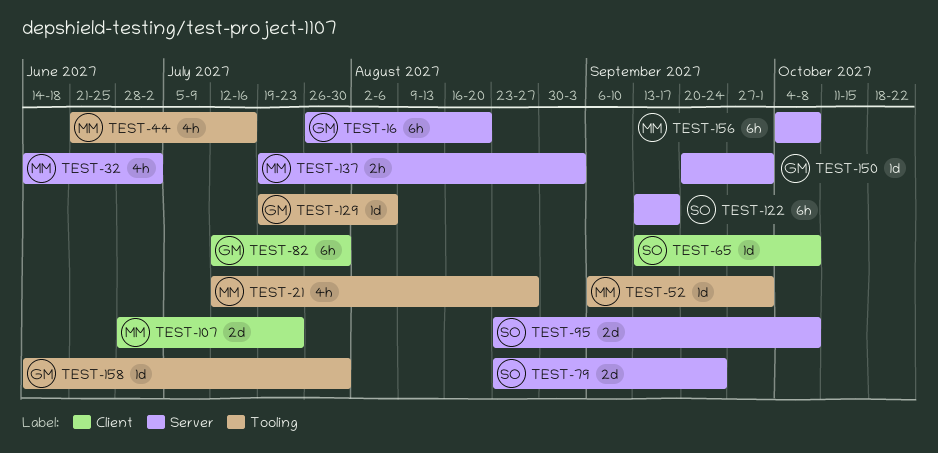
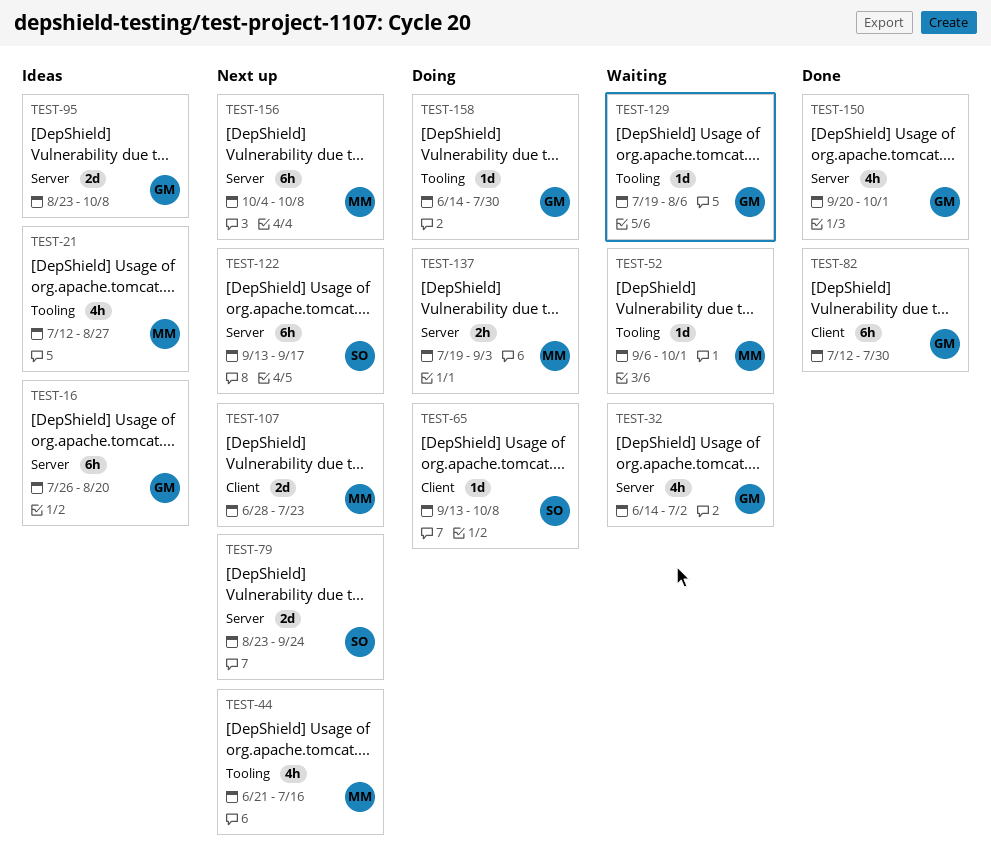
TEST-32, owner: MM -> GM
TEST-95, owner: SO -> GM
TEST-150, estimate: 1d -> 4h

